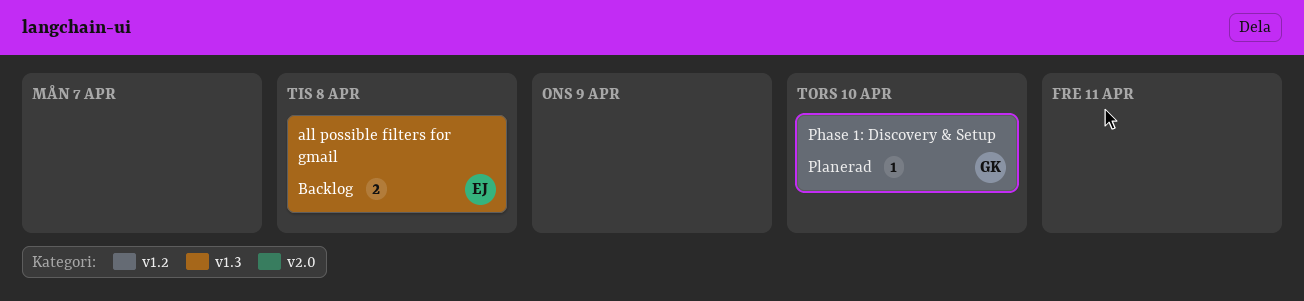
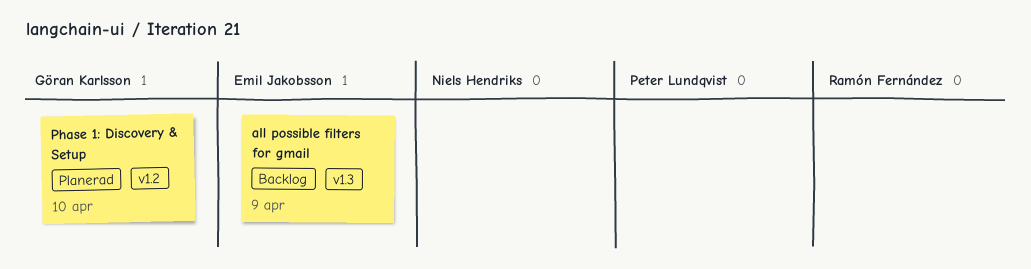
all possible filters for gmail, due: Apr 8 -> Apr 9

